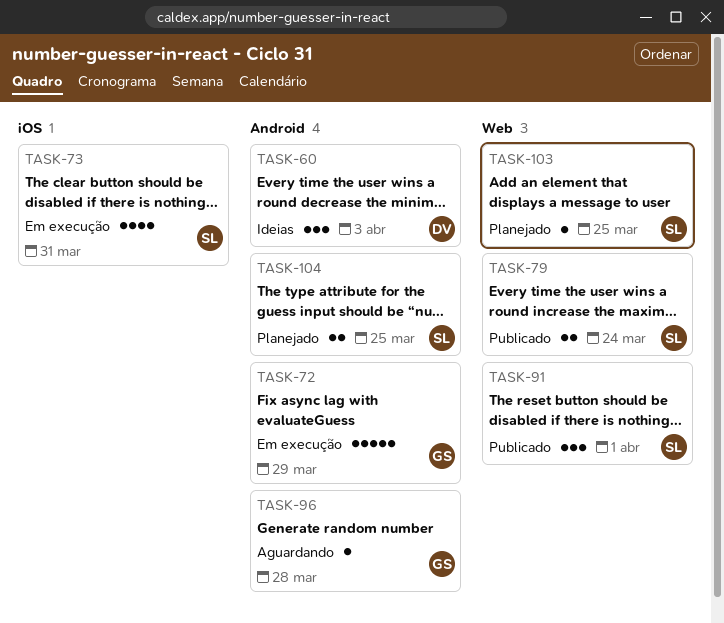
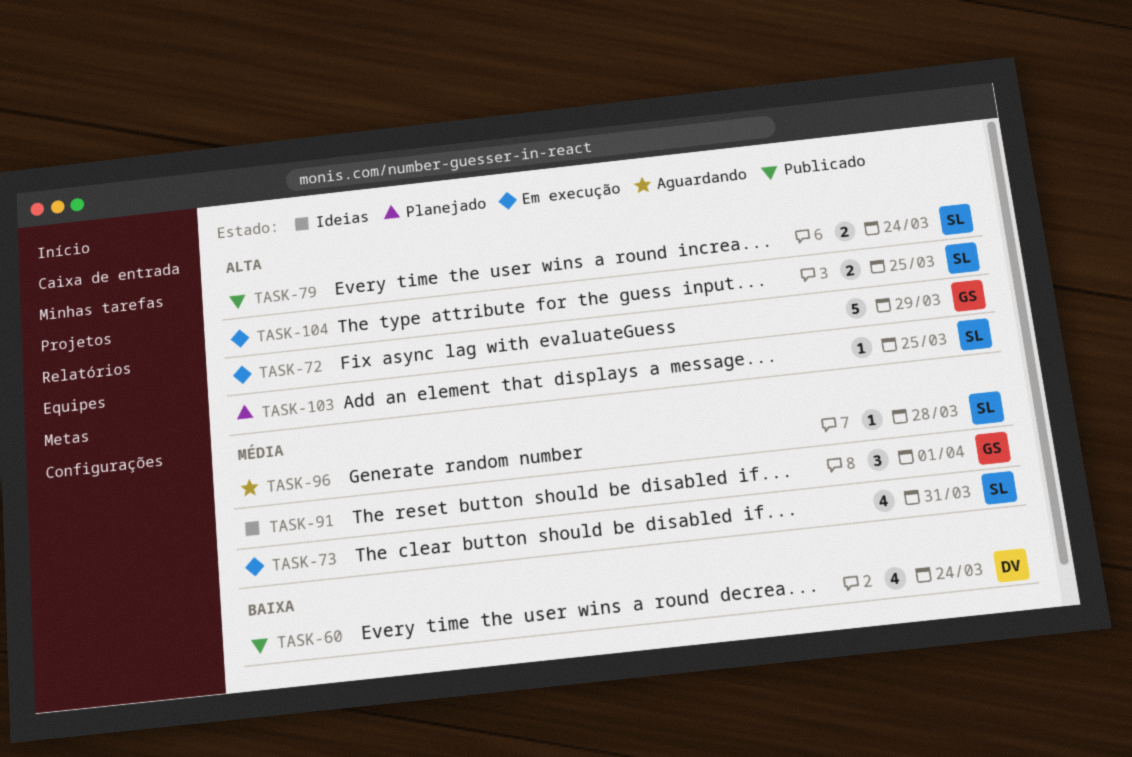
TASK-60, status: Ideias -> Publicado
TASK-60, estimate: 3 -> 4
TASK-60, due: Apr 3 -> Mar 24
TASK-91, status: Publicado -> Ideias
TASK-91, owner: SL -> GS
TASK-96, owner: GS -> SL
TASK-104, status: Planejado -> Em execução

